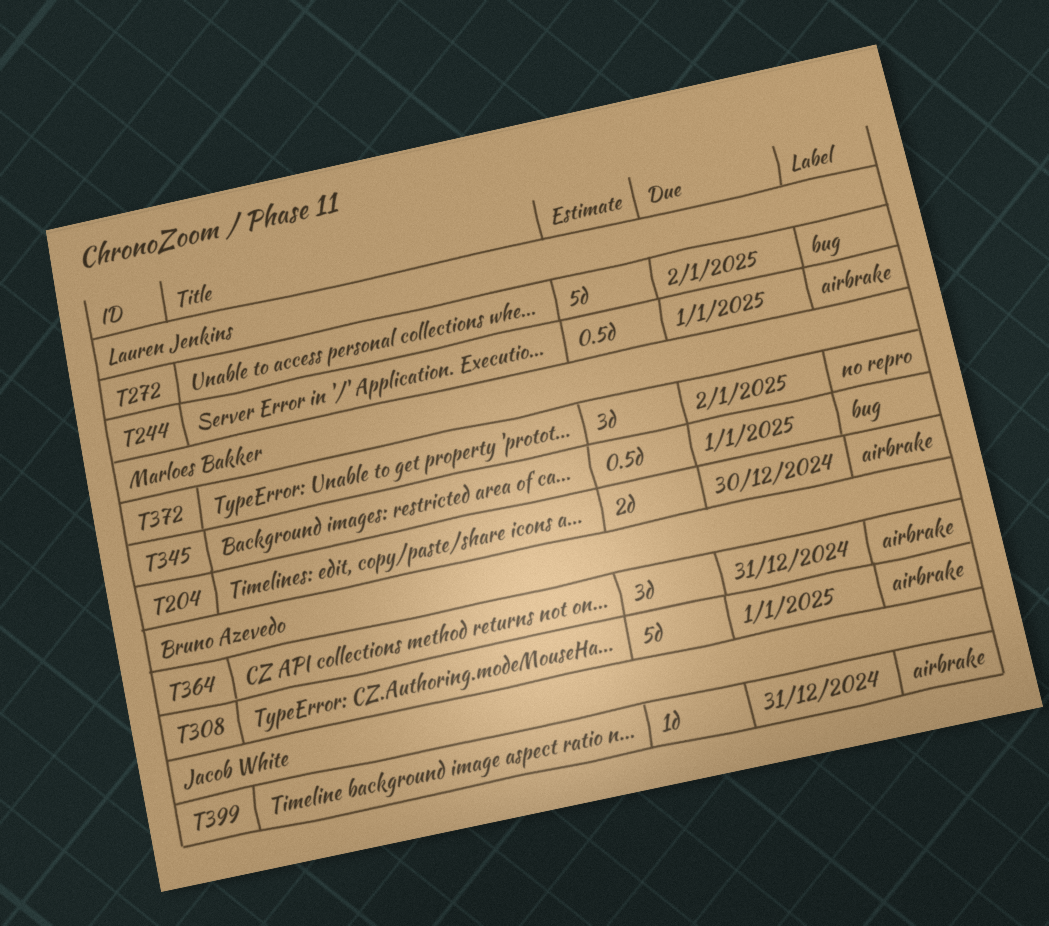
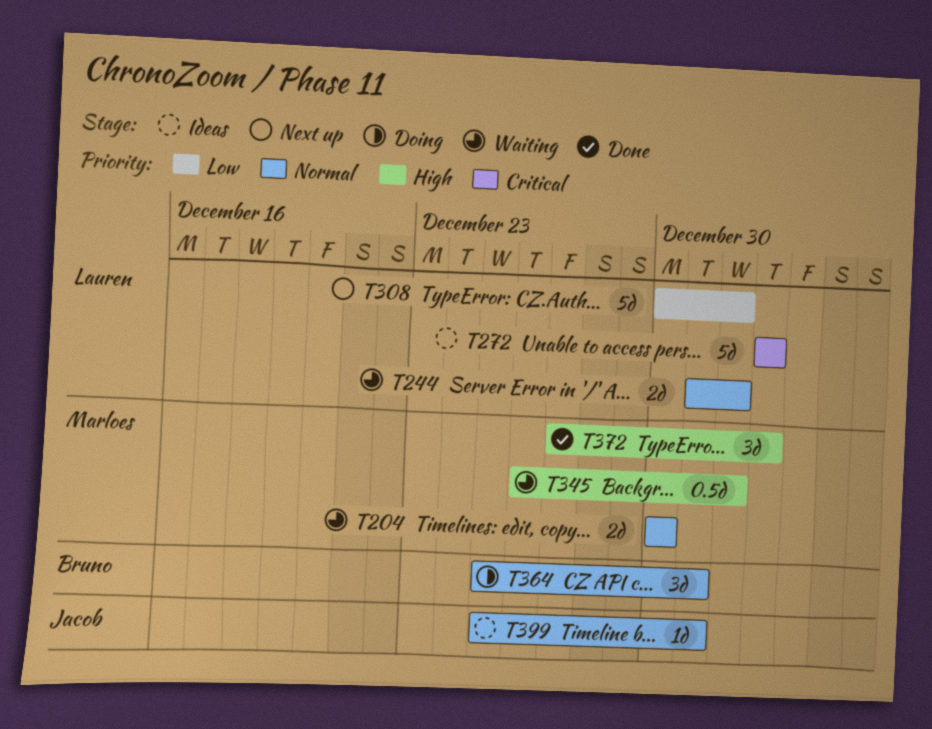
T244, estimate: 0.5d -> 2d
T308, owner: Bruno Azevedo -> Lauren Jenkins

